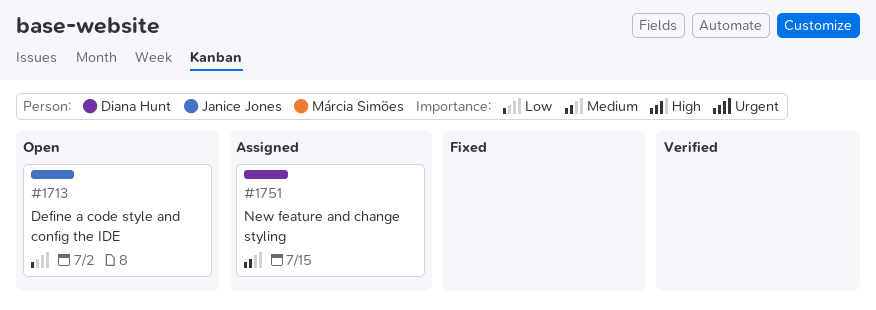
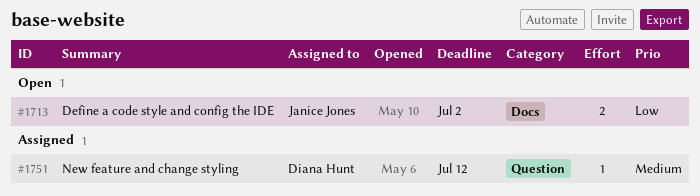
#1751, due: Jul 15 -> Jul 12

